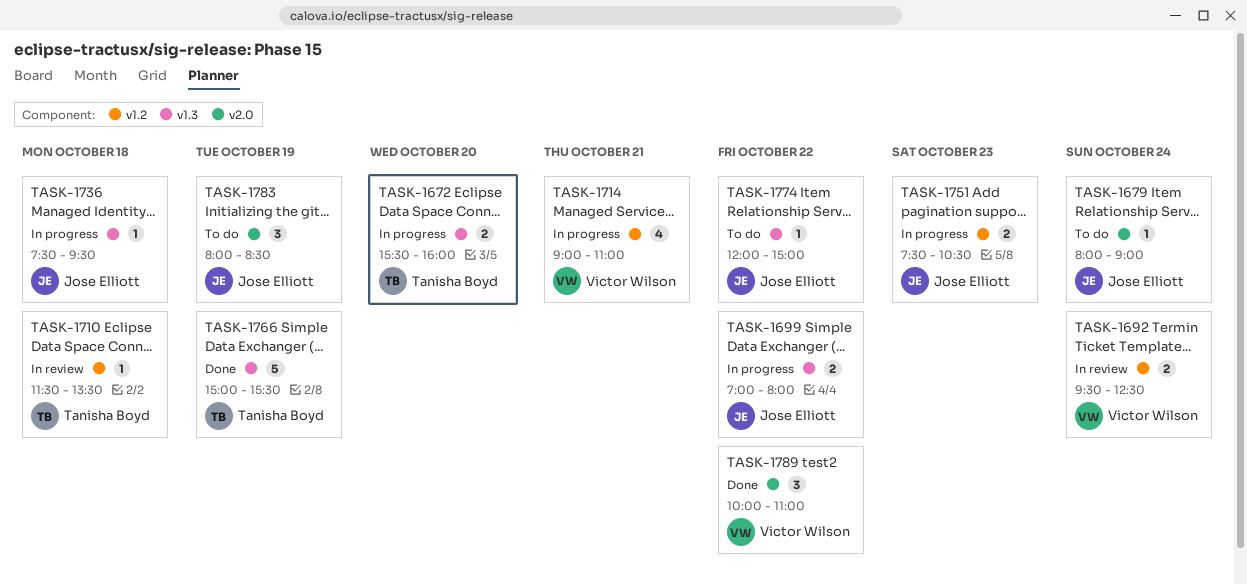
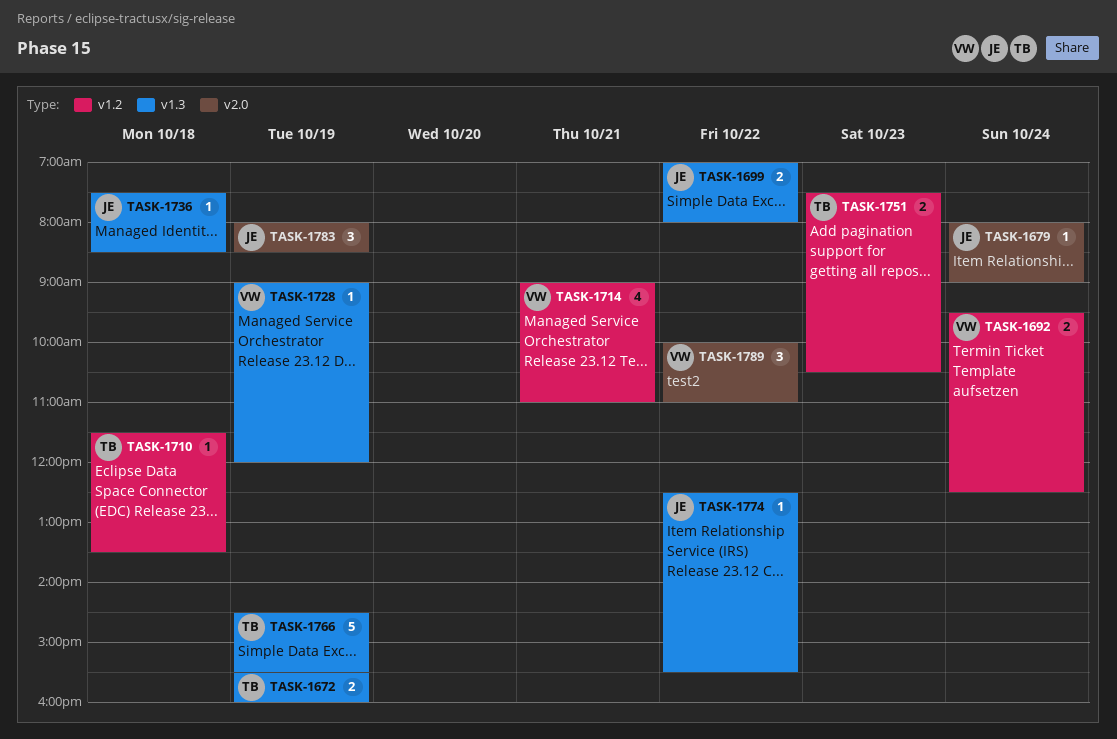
TASK-1672, day: Oct 20 -> Oct 19
TASK-1728: none -> present
TASK-1736, ends: 09:30 -> 08:30
TASK-1751, owner: Jose Elliott -> Tanisha Boyd
TASK-1766, begins: 15:00 -> 14:30
TASK-1774, begins: 12:00 -> 12:30
TASK-1774, ends: 15:00 -> 15:30

